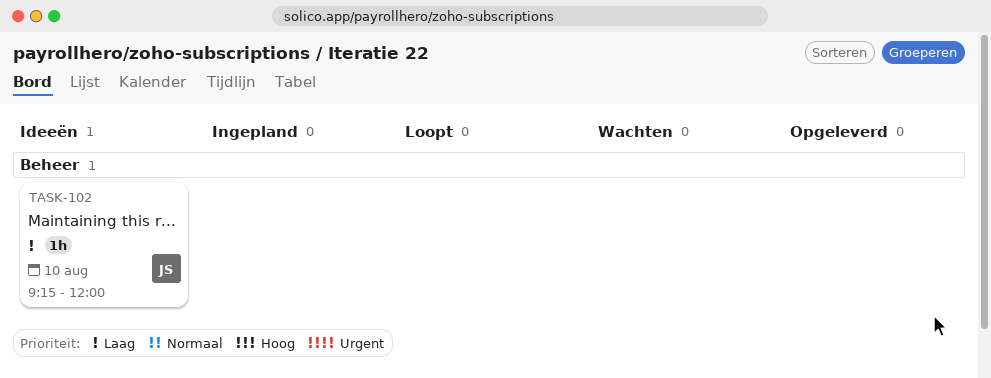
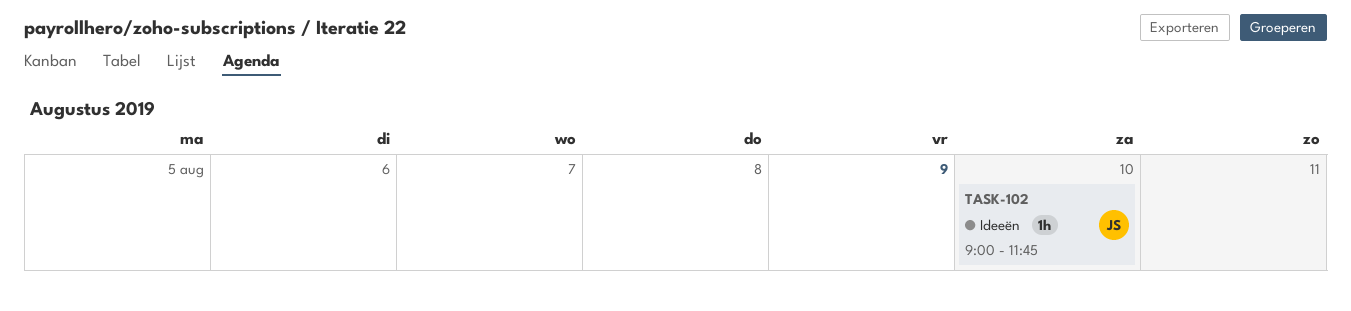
TASK-102, begins: 09:15 -> 09:00
TASK-102, ends: 12:00 -> 11:45

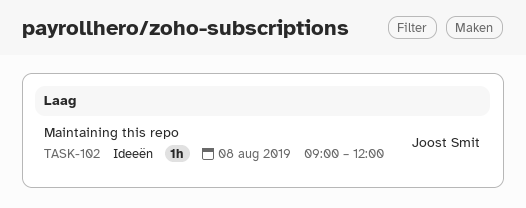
TASK-102, day: Aug 10 -> Aug 8
TASK-102, ends: 11:45 -> 12:00

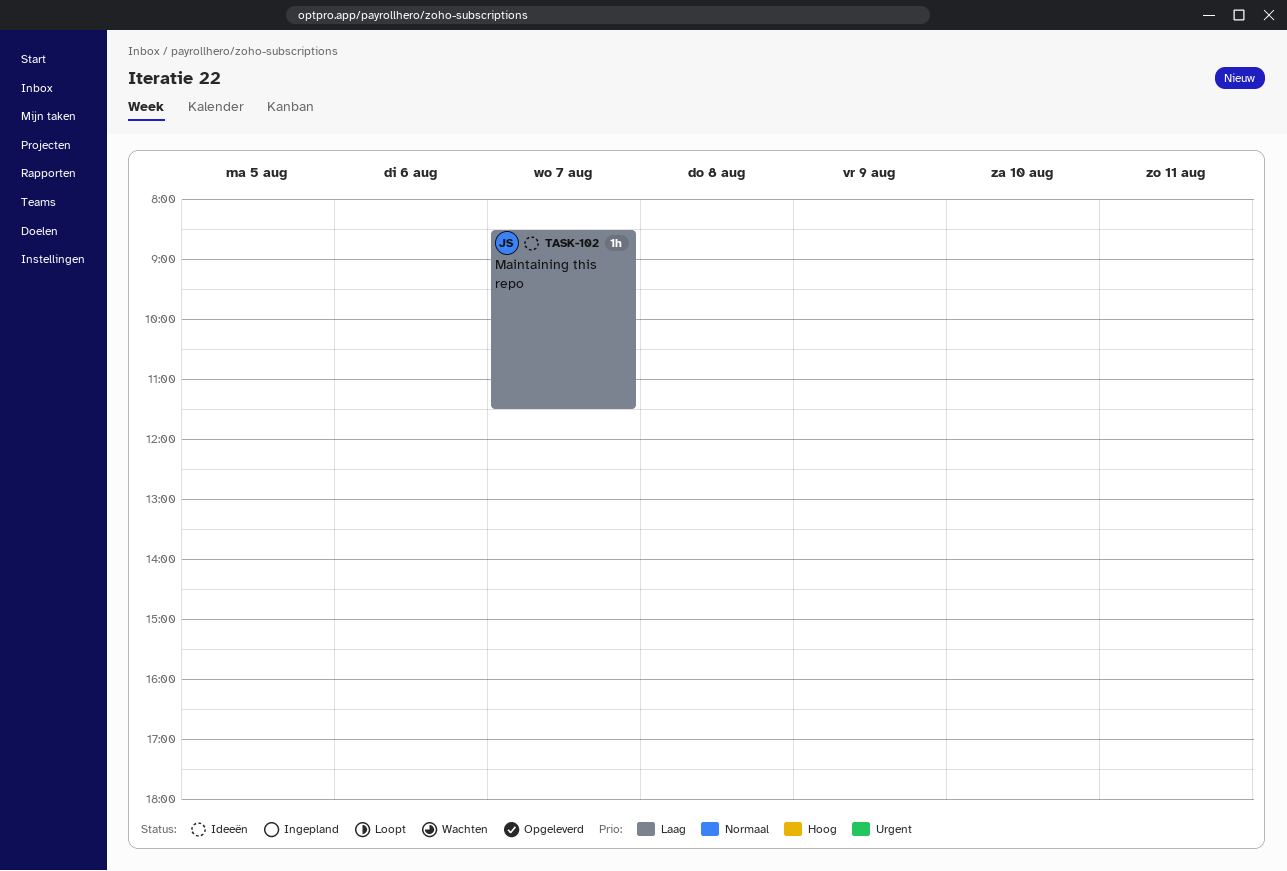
TASK-102, day: Aug 8 -> Aug 7
TASK-102, begins: 09:00 -> 08:30
TASK-102, ends: 12:00 -> 11:30

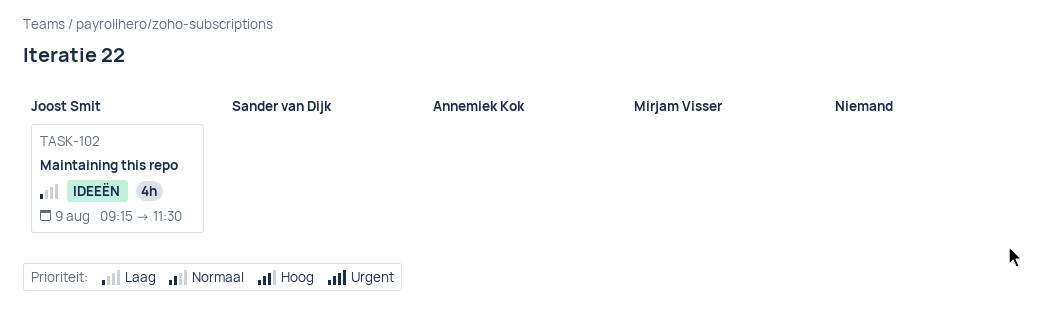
TASK-102, estimate: 1h -> 4h
TASK-102, day: Aug 7 -> Aug 9
TASK-102, begins: 08:30 -> 09:15

